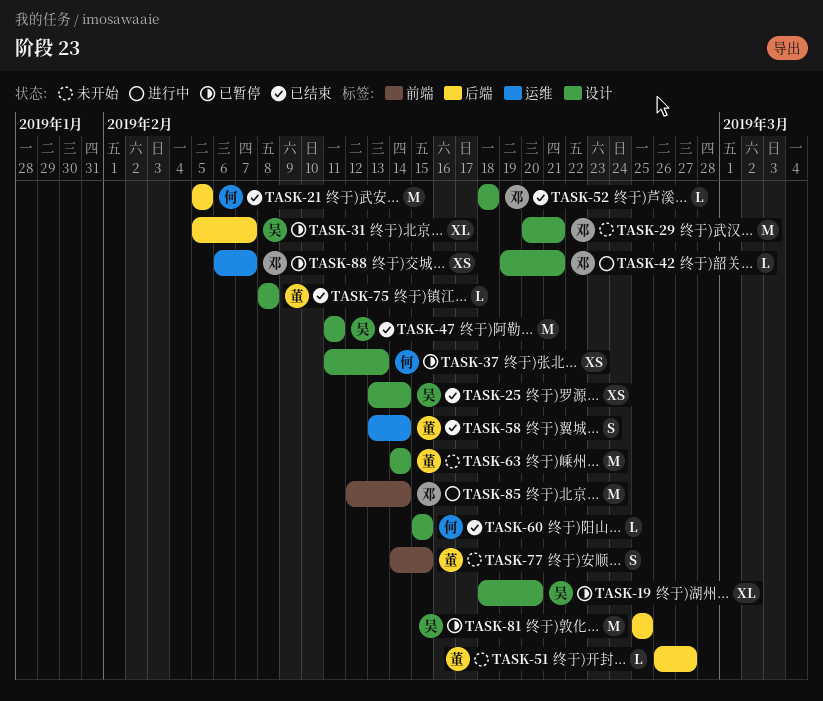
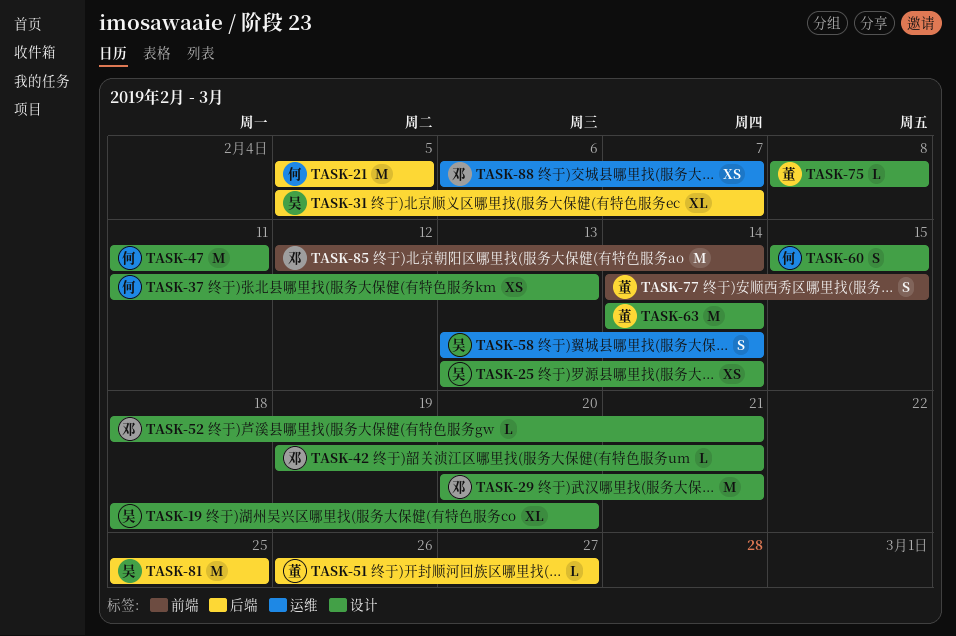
TASK-47, owner: 吴 -> 何
TASK-52, due: Feb 18 -> Feb 21
TASK-58, owner: 董 -> 吴
TASK-60, estimate: L -> S

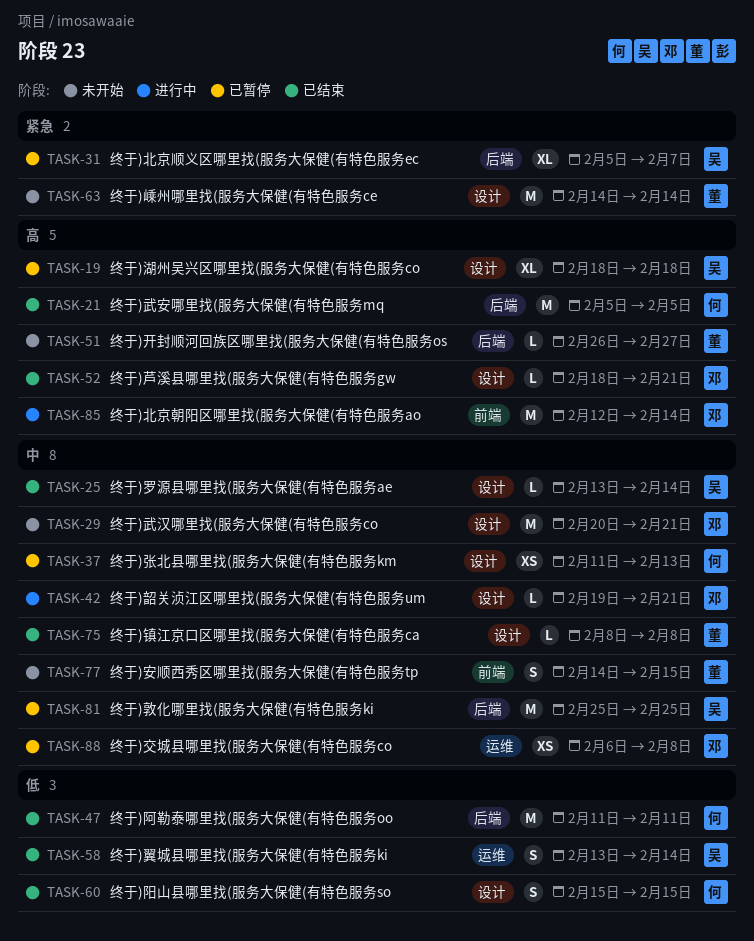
TASK-19, due: Feb 20 -> Feb 18
TASK-25, estimate: XS -> L
TASK-47, label: 设计 -> 后端
TASK-88, due: Feb 7 -> Feb 8

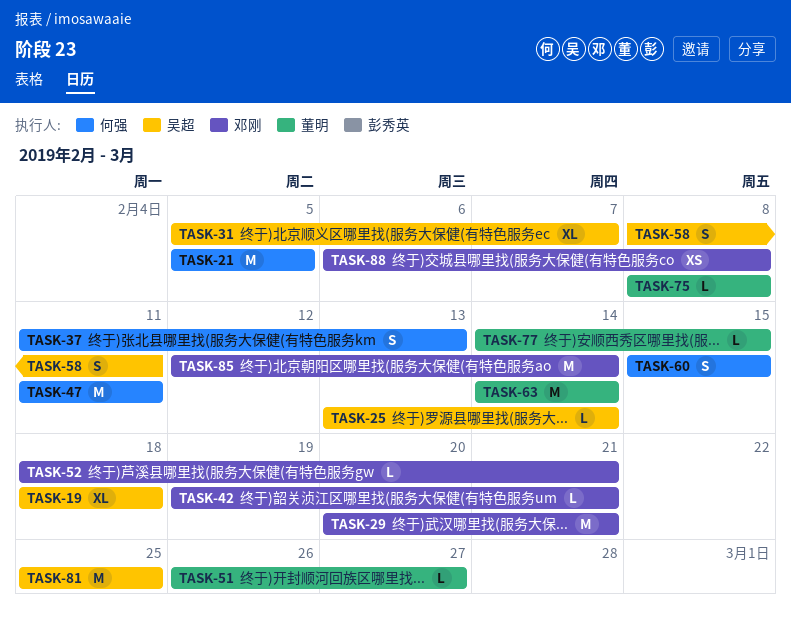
TASK-37, estimate: XS -> S
TASK-58, start: Feb 13 -> Feb 8
TASK-58, due: Feb 14 -> Feb 11
TASK-77, estimate: S -> L

